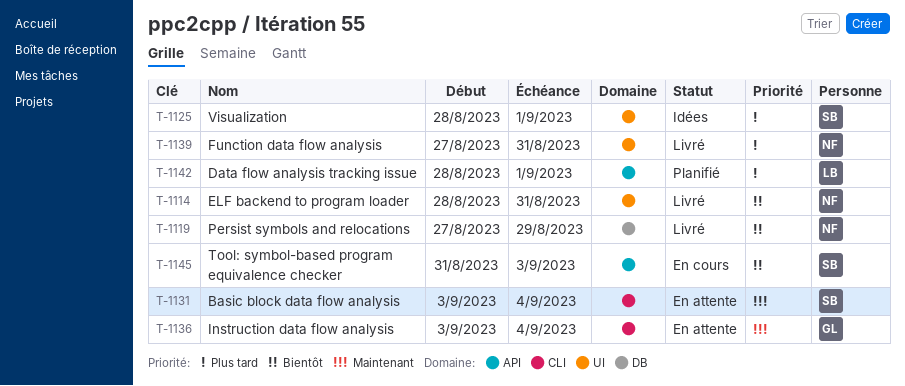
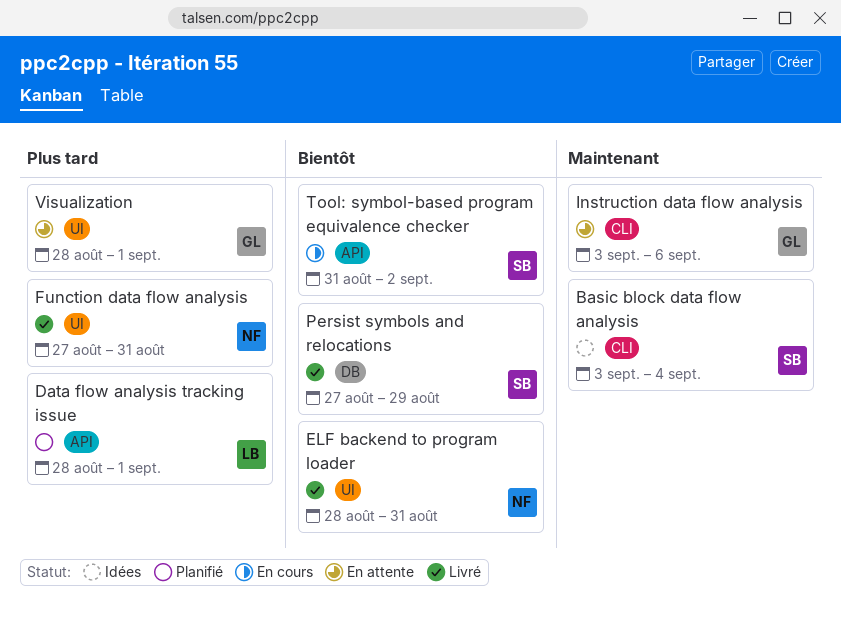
Basic block data flow analysis, status: En attente -> Idées
Instruction data flow analysis, due: Sep 4 -> Sep 6
Persist symbols and relocations, owner: NF -> SB
Tool: symbol-based program equivalence checker, due: Sep 3 -> Sep 2
Visualization, status: Idées -> En attente
Visualization, owner: SB -> GL

